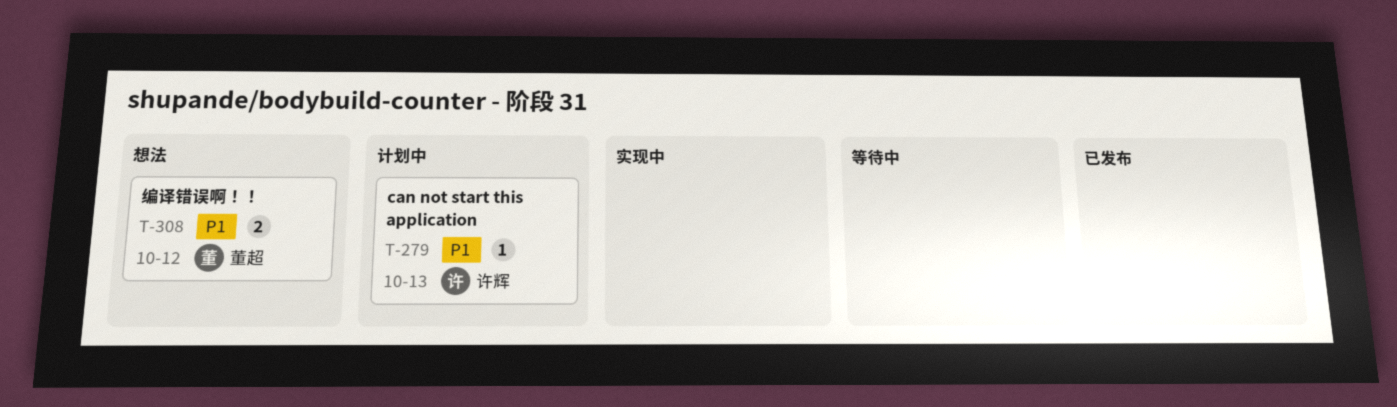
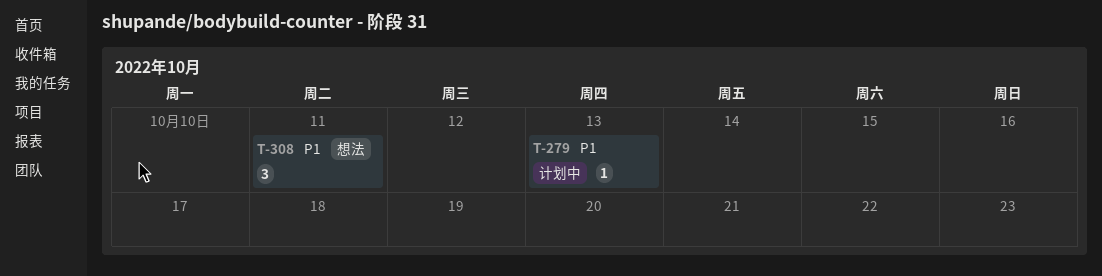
T-308, estimate: 2 -> 3
T-308, due: Oct 12 -> Oct 11

